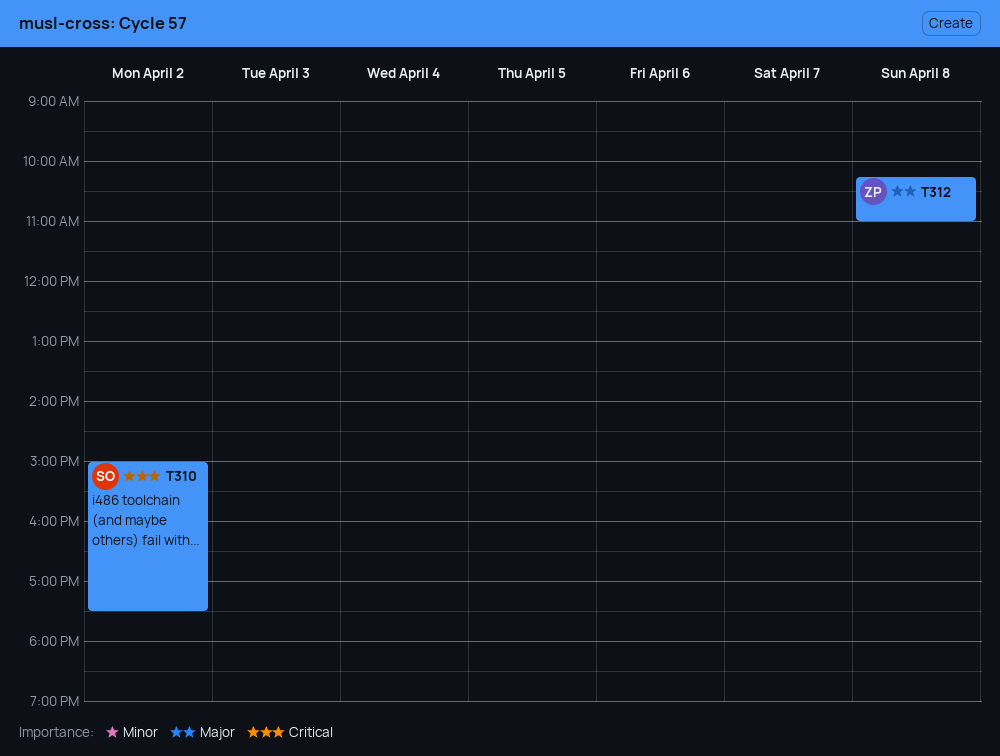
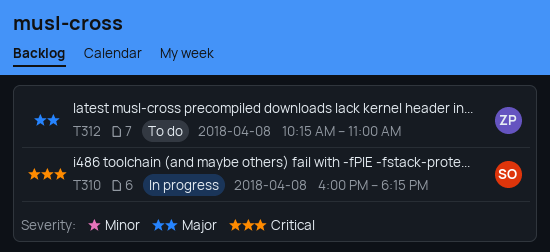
T310, day: Apr 2 -> Apr 8
T310, begins: 15:00 -> 16:00
T310, ends: 17:30 -> 18:15

